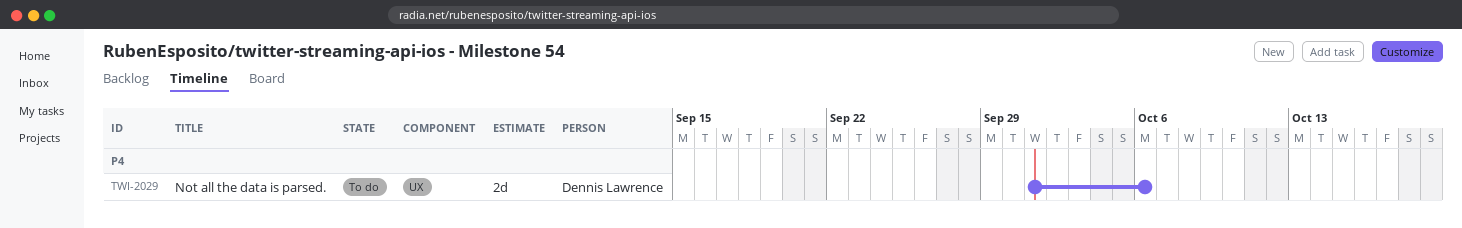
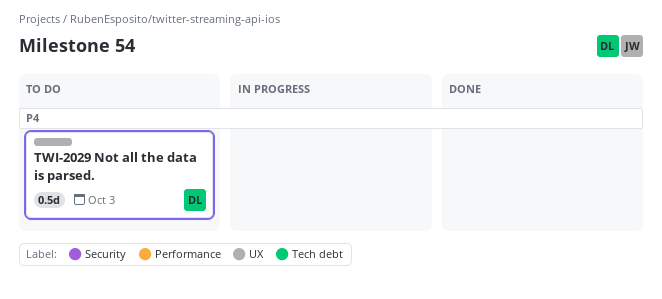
TWI-2029, estimate: 2d -> 0.5d
TWI-2029, due: Oct 6 -> Oct 3

